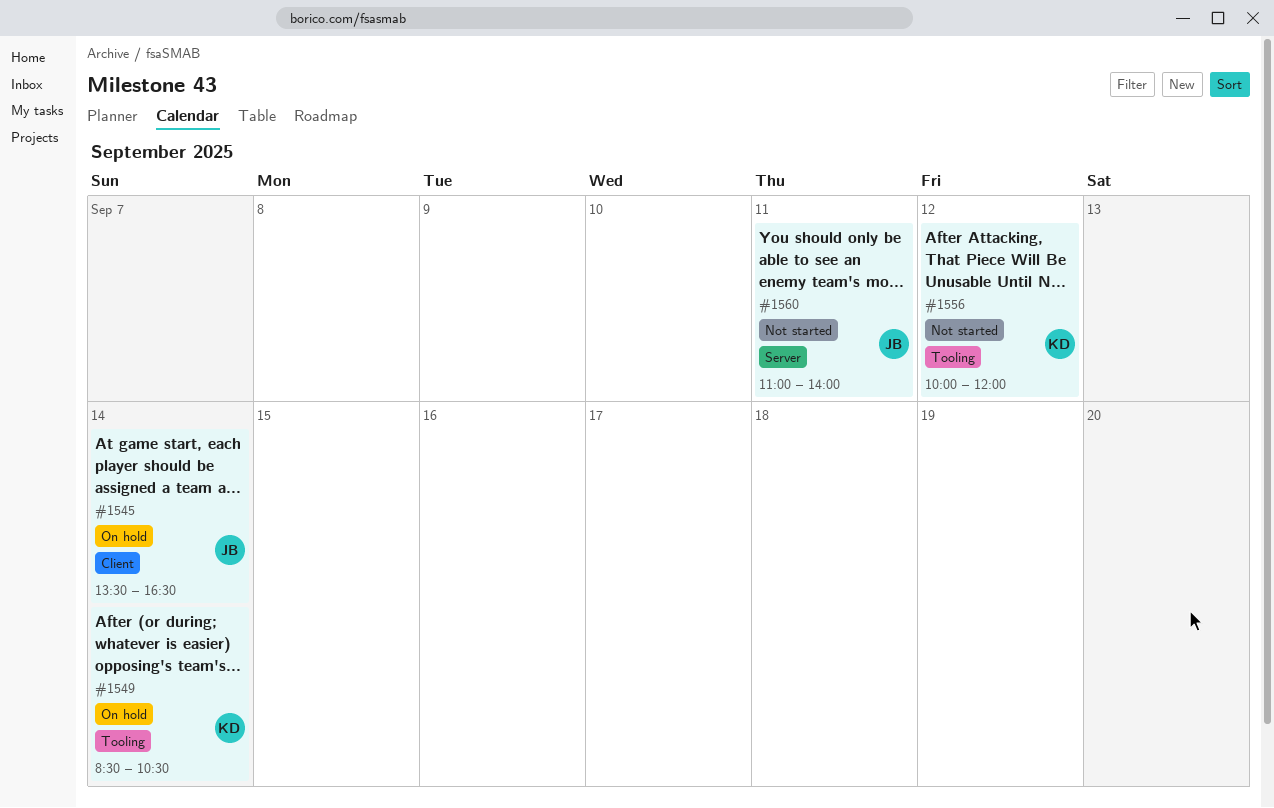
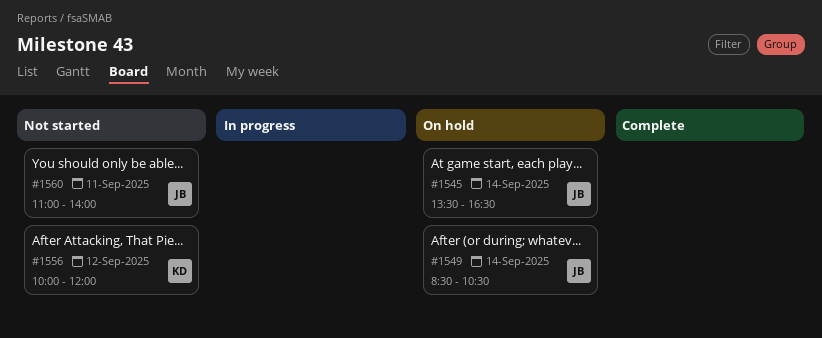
#1549, owner: KD -> JB

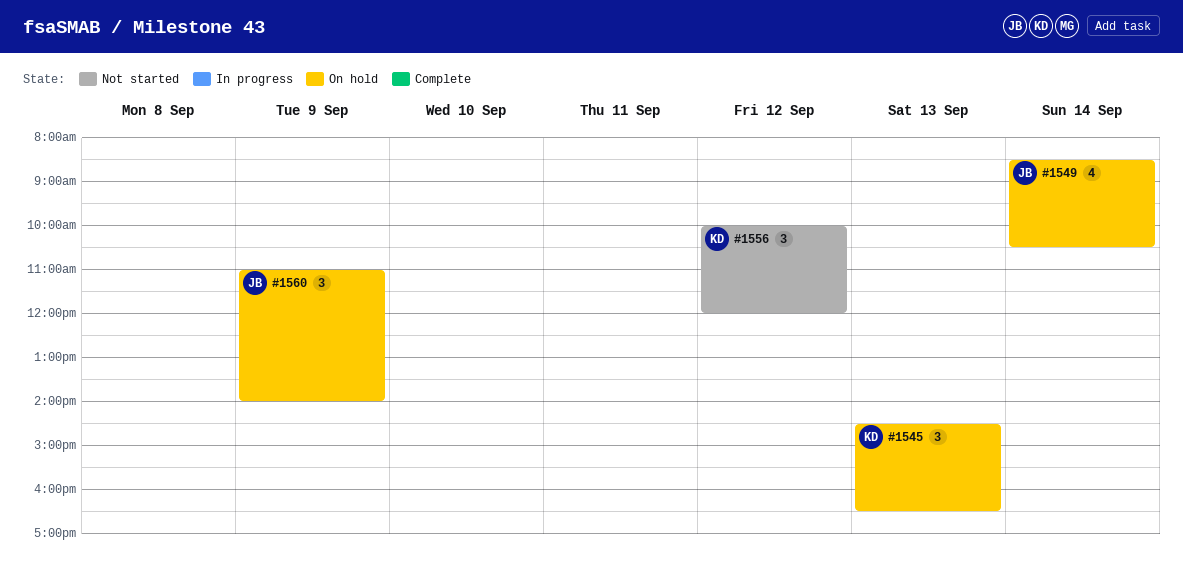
#1545, owner: JB -> KD
#1545, day: Sep 14 -> Sep 13
#1545, begins: 13:30 -> 14:30
#1560, status: Not started -> On hold
#1560, day: Sep 11 -> Sep 9

